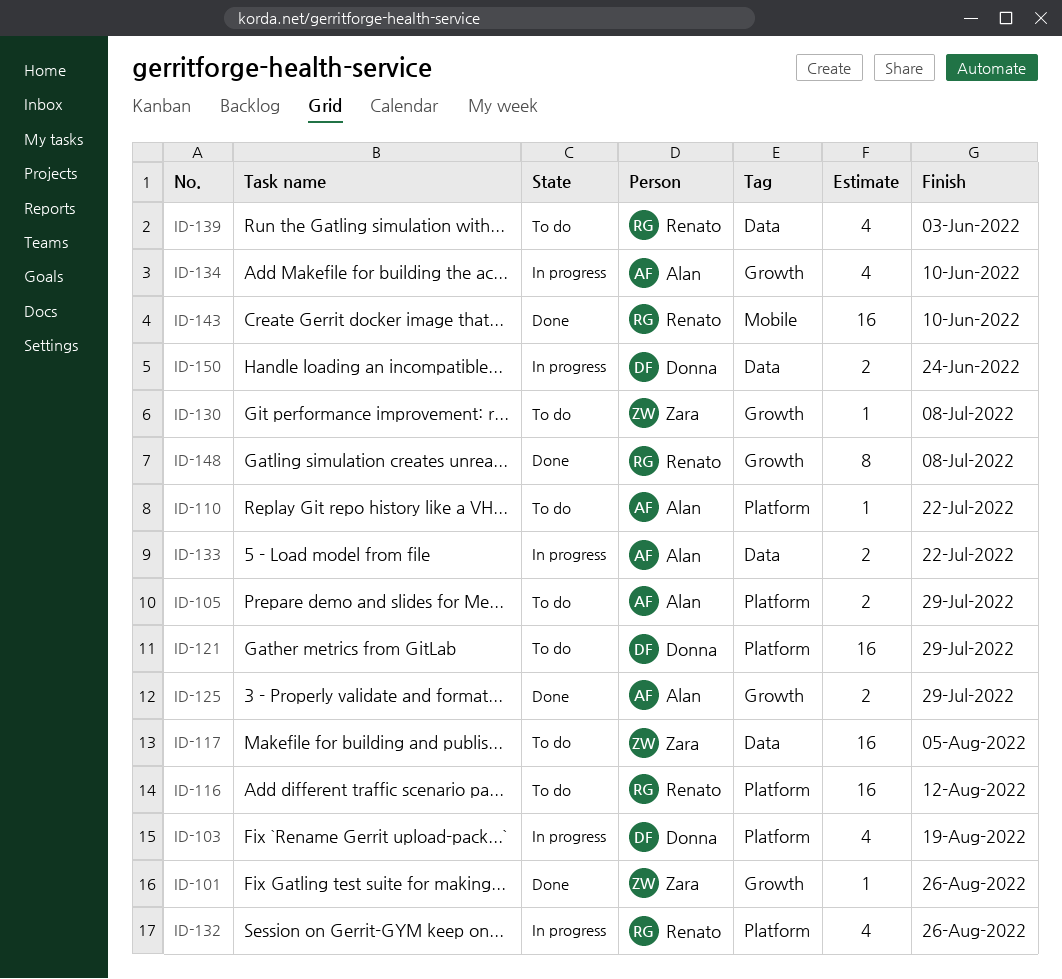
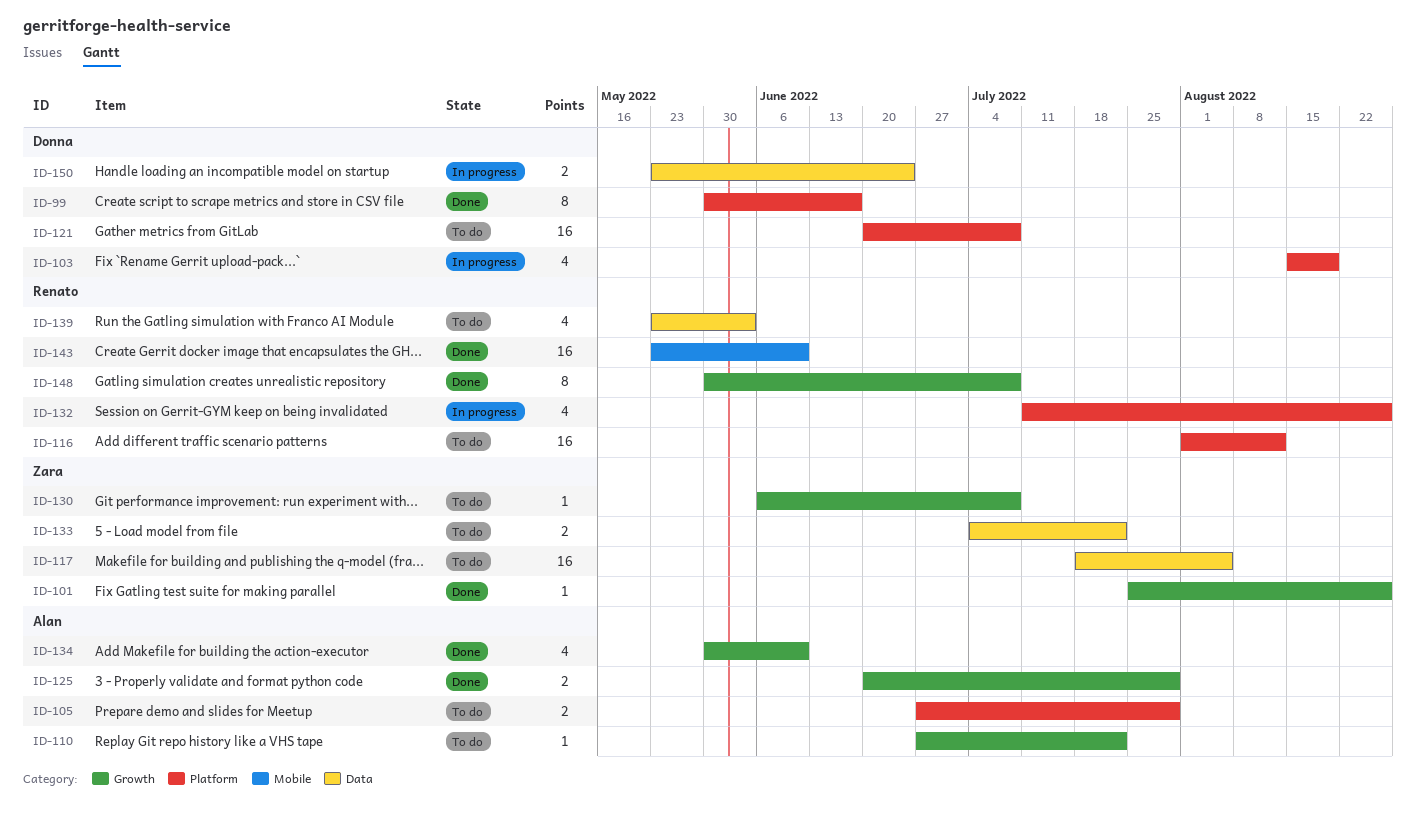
ID-99: none -> present
ID-110, label: Platform -> Growth
ID-121, due: Jul 29 -> Jul 8
ID-133, status: In progress -> To do
ID-133, owner: Alan -> Zara
ID-134, status: In progress -> Done

